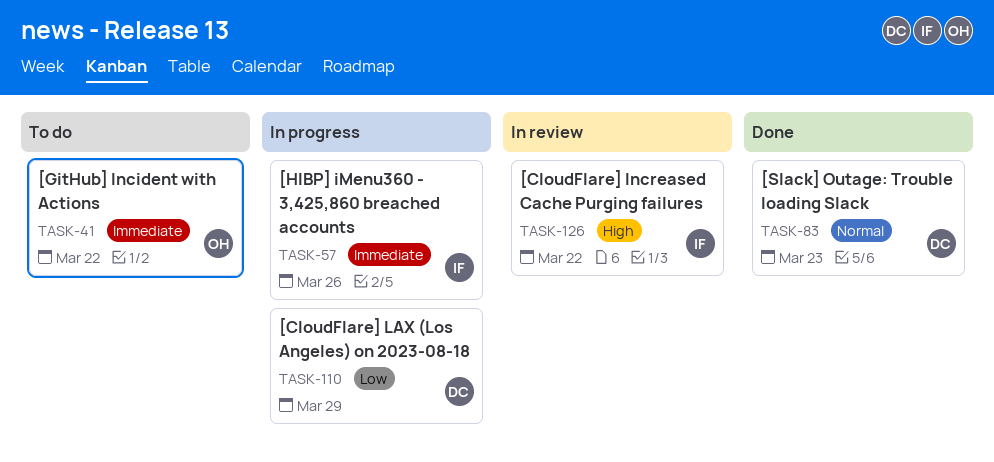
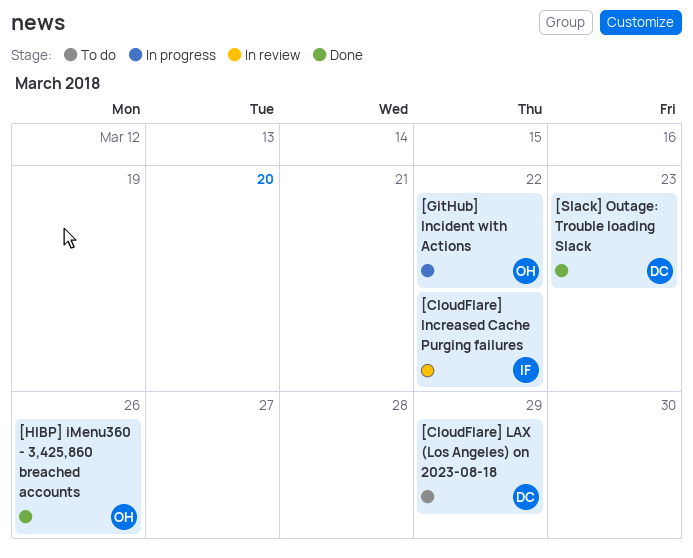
[CloudFlare] LAX (Los Angeles) on 2023-08-18, status: In progress -> To do
[GitHub] Incident with Actions, status: To do -> In progress
[HIBP] iMenu360 - 3,425,860 breached accounts, status: In progress -> Done
[HIBP] iMenu360 - 3,425,860 breached accounts, owner: IF -> OH

